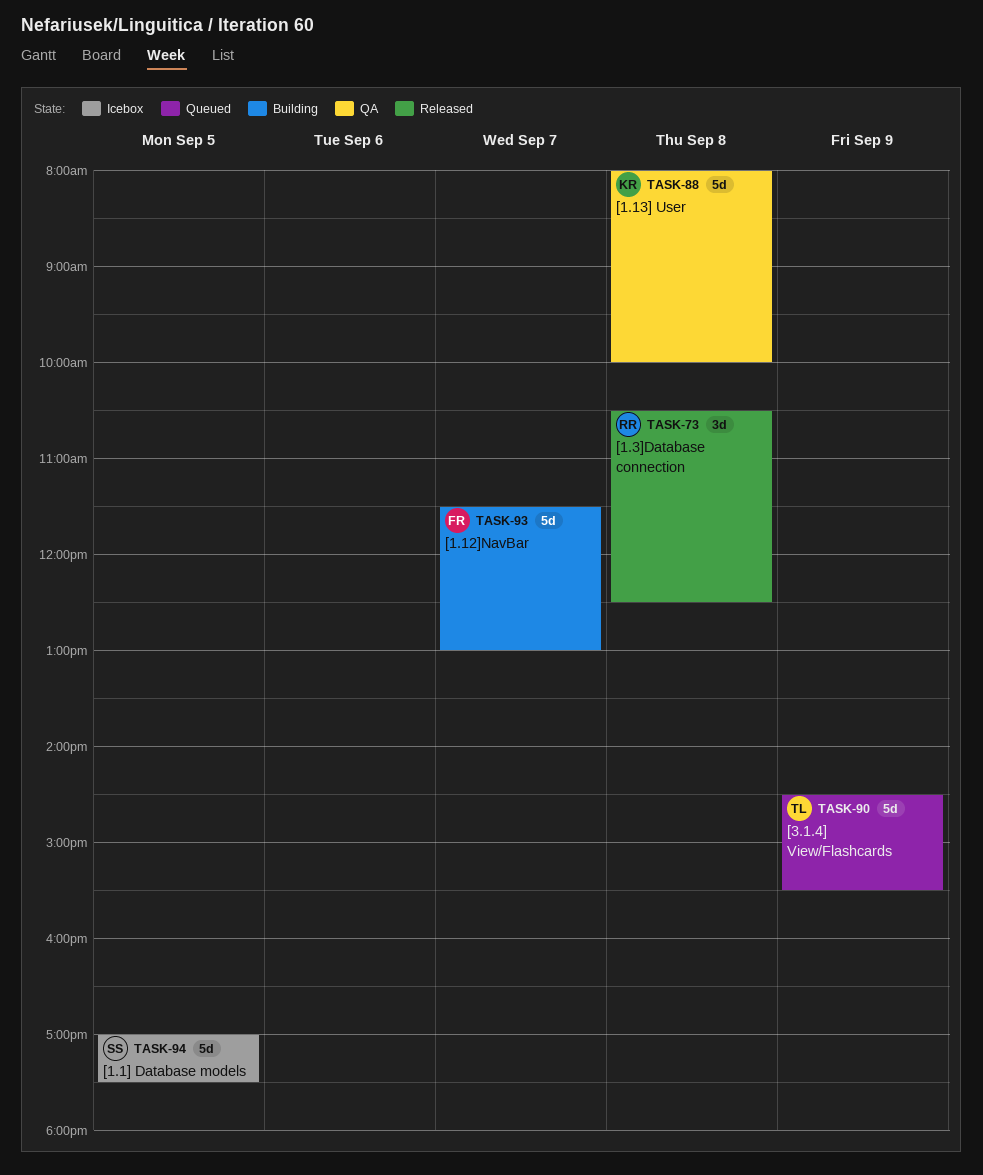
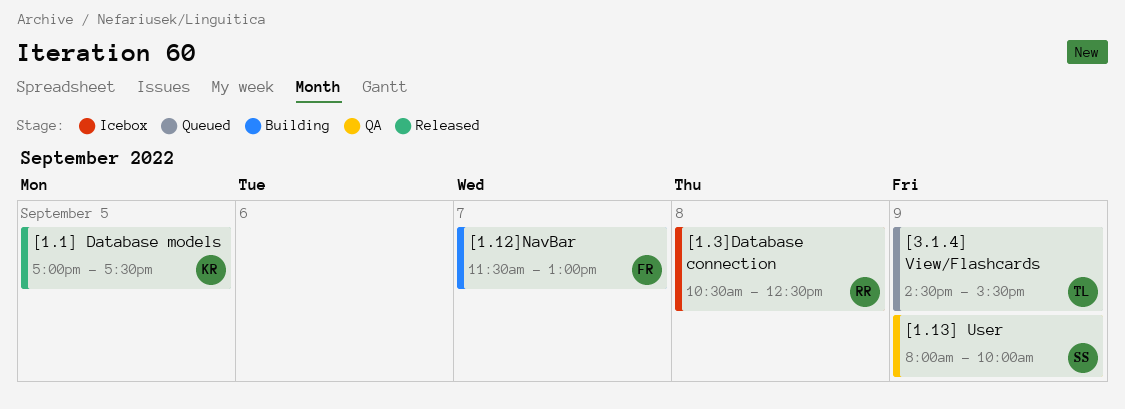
[1.13] User, owner: KR -> SS
[1.13] User, day: Sep 8 -> Sep 9
[1.1] Database models, status: Icebox -> Released
[1.1] Database models, owner: SS -> KR
[1.3]Database connection, status: Released -> Icebox

